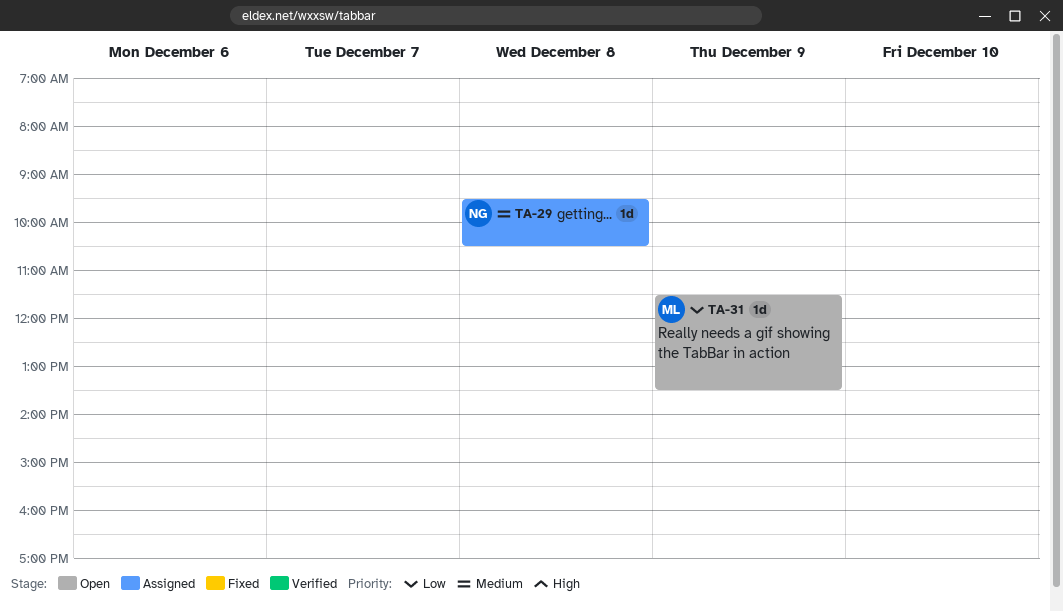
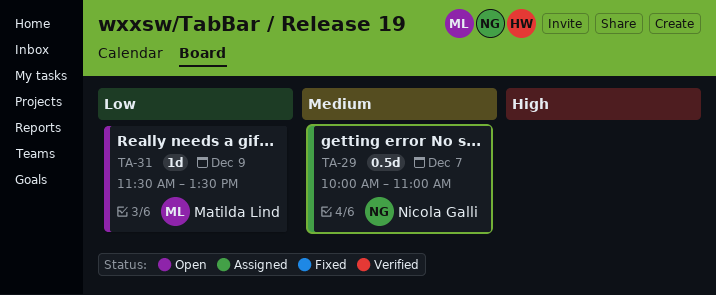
TA-29, estimate: 1d -> 0.5d
TA-29, day: Dec 8 -> Dec 7
TA-29, begins: 09:30 -> 10:00
TA-29, ends: 10:30 -> 11:00

